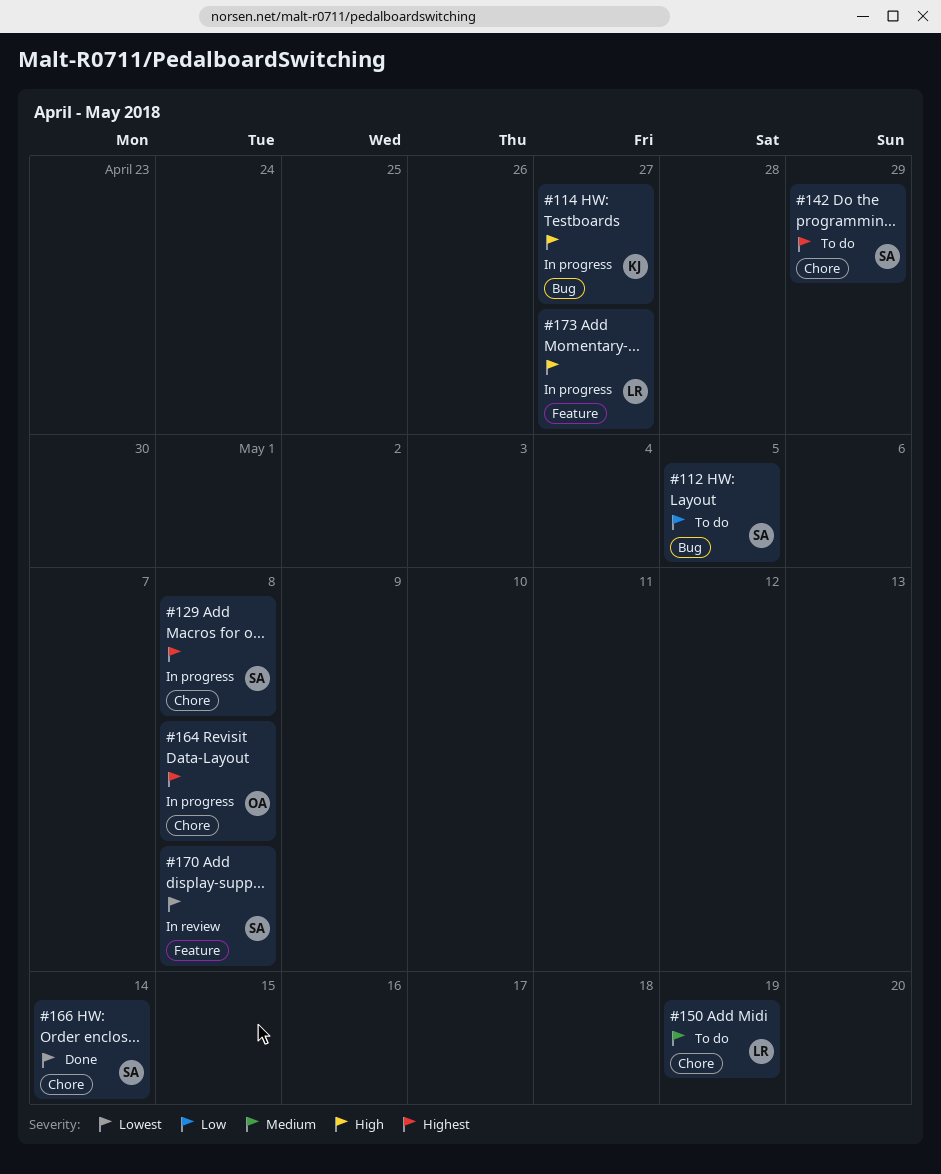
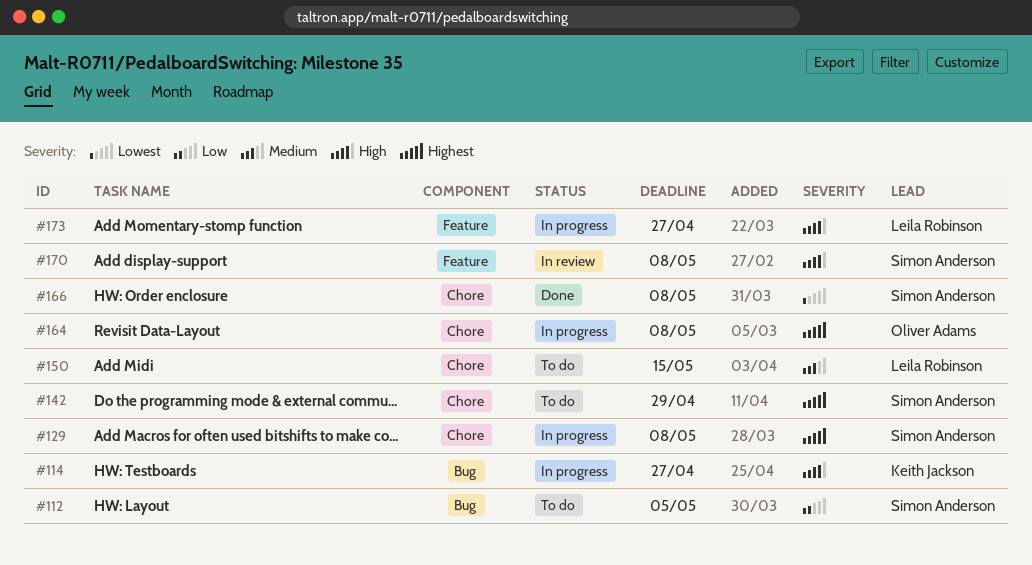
#150, due: May 19 -> May 15
#166, due: May 14 -> May 8
#170, priority: Lowest -> High

